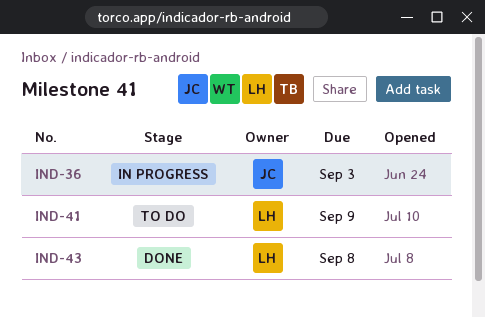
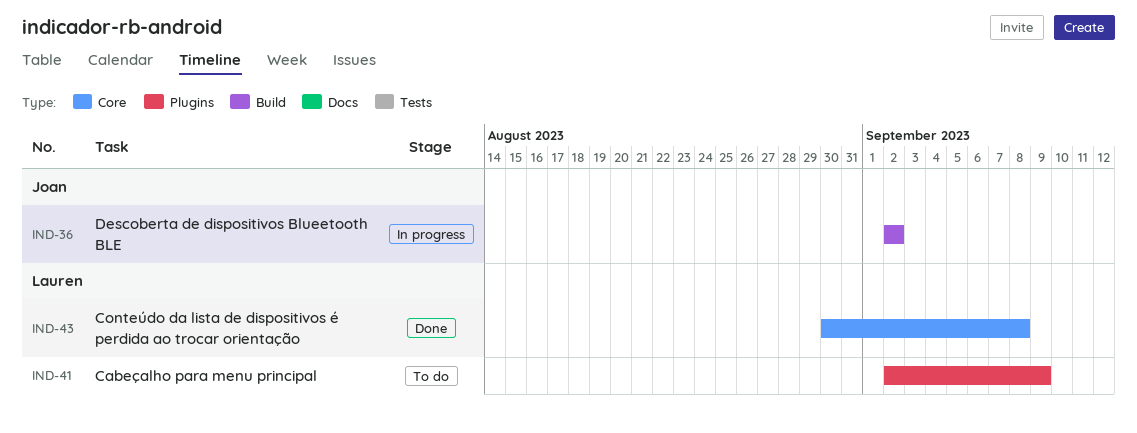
IND-36, due: Sep 3 -> Sep 2

